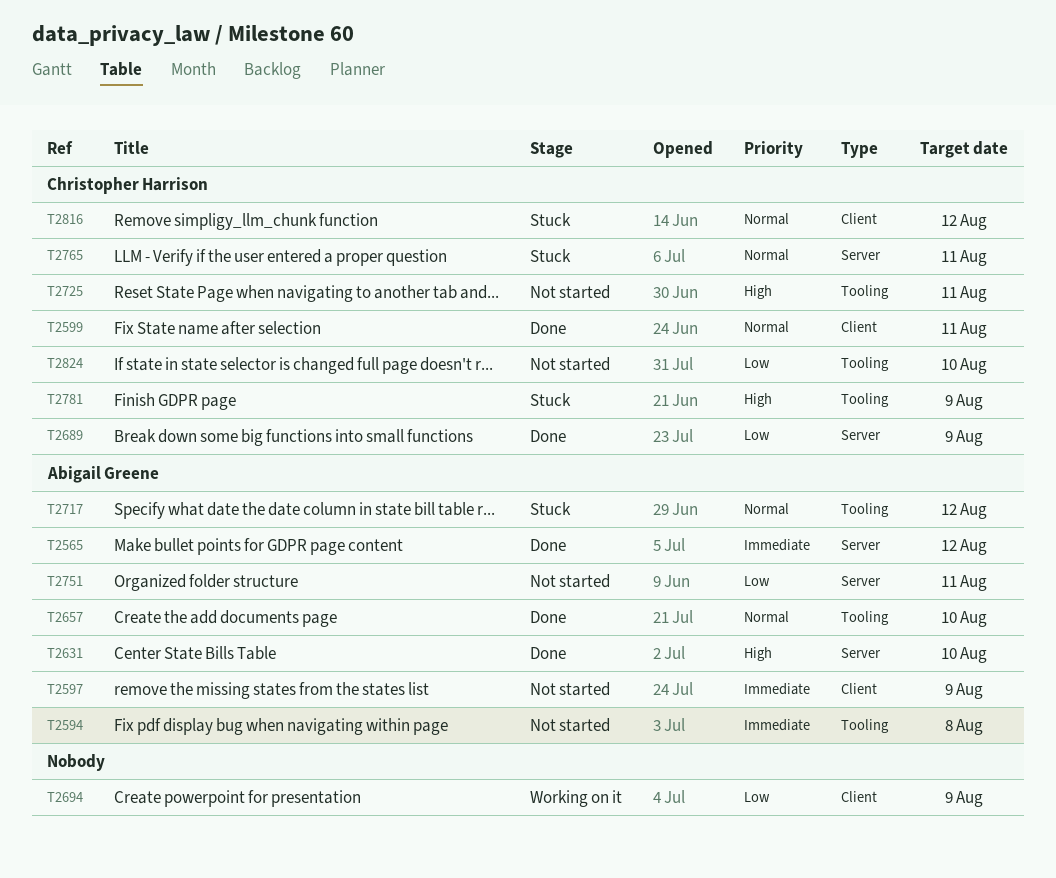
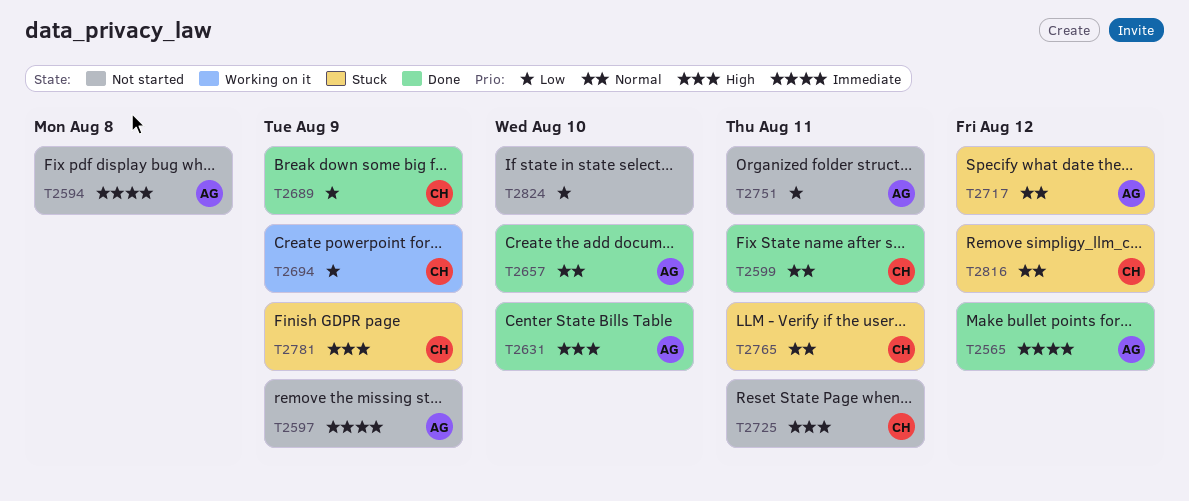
T2694, owner: none -> Christopher Harrison
T2824, owner: Christopher Harrison -> none

